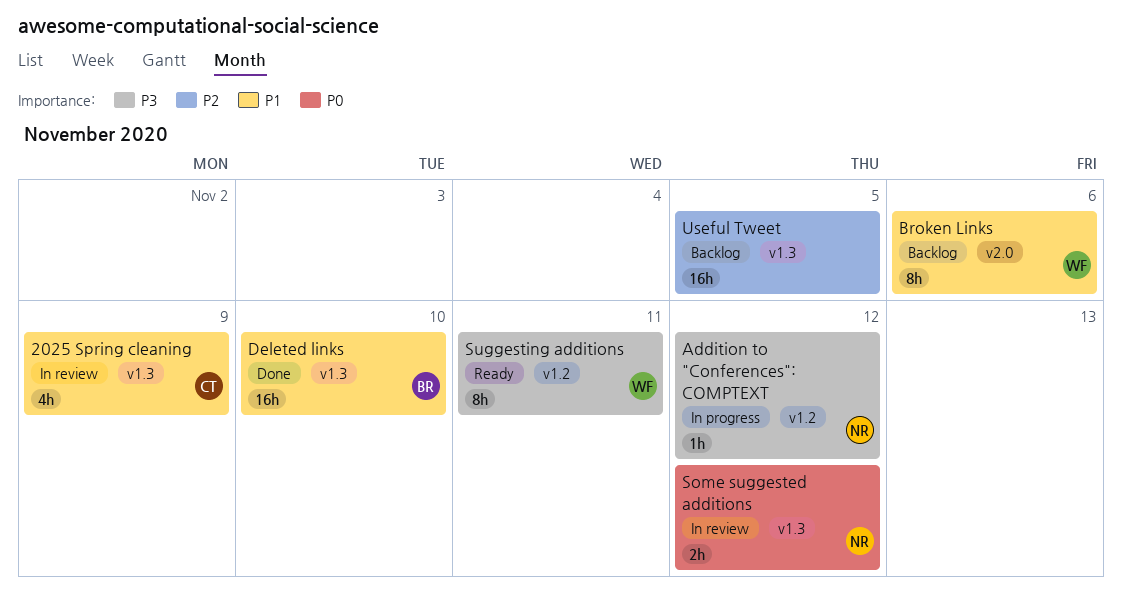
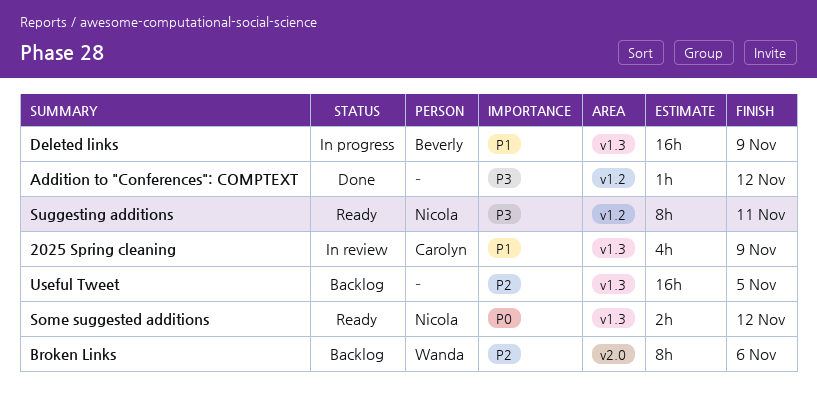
Addition to "Conferences": COMPTEXT, status: In progress -> Done
Addition to "Conferences": COMPTEXT, owner: Nicola -> none
Broken Links, priority: P1 -> P2
Deleted links, status: Done -> In progress
Deleted links, due: Nov 10 -> Nov 9
Some suggested additions, status: In review -> Ready
Suggesting additions, owner: Wanda -> Nicola

